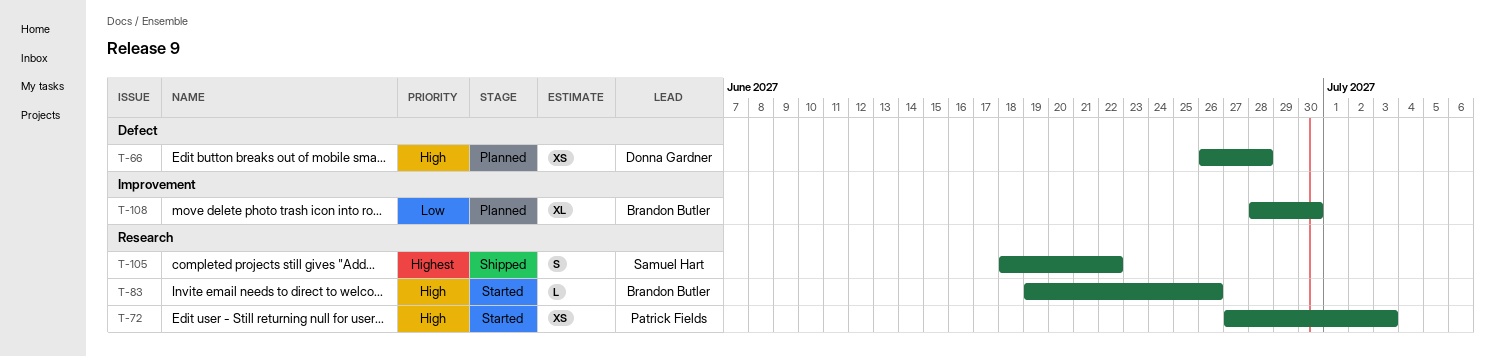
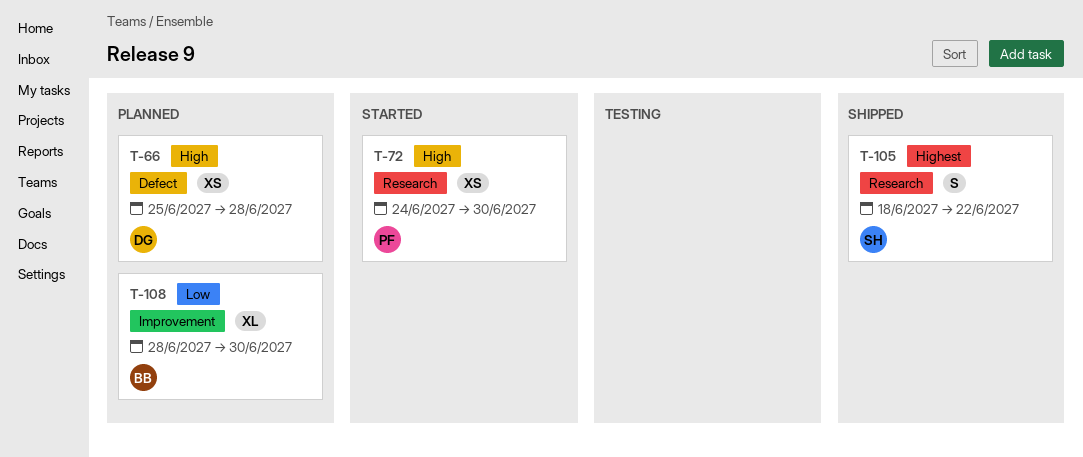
T-66, start: Jun 26 -> Jun 25
T-72, start: Jun 27 -> Jun 24
T-72, due: Jul 3 -> Jun 30
T-83: present -> none

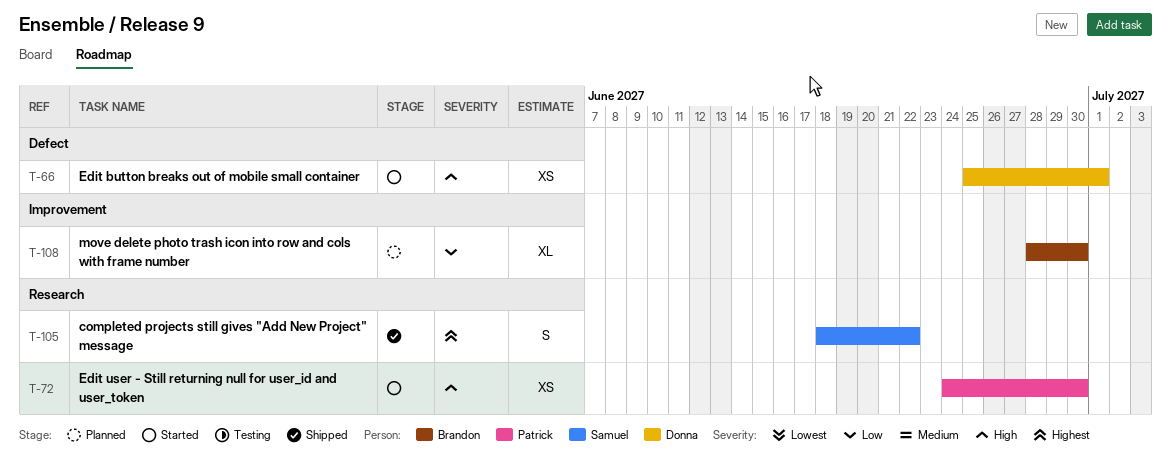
T-66, status: Planned -> Started
T-66, due: Jun 28 -> Jul 1

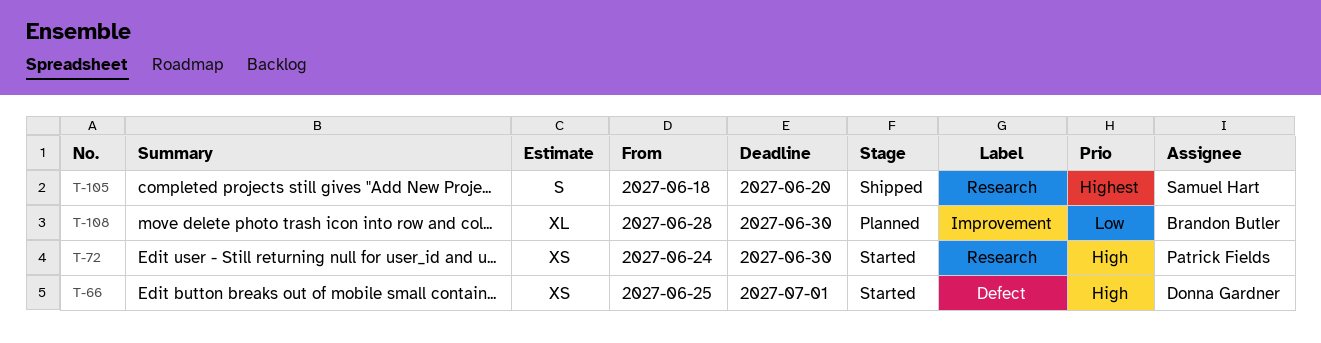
T-105, due: Jun 22 -> Jun 20

